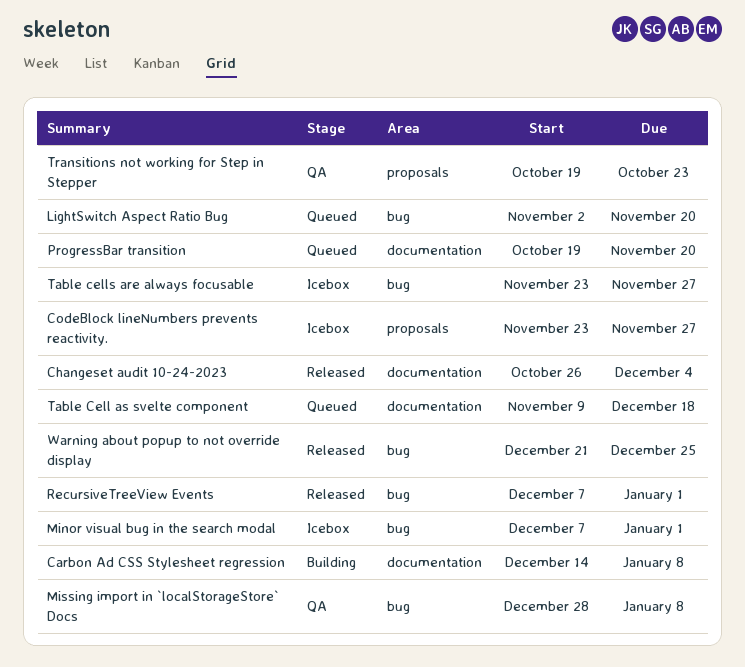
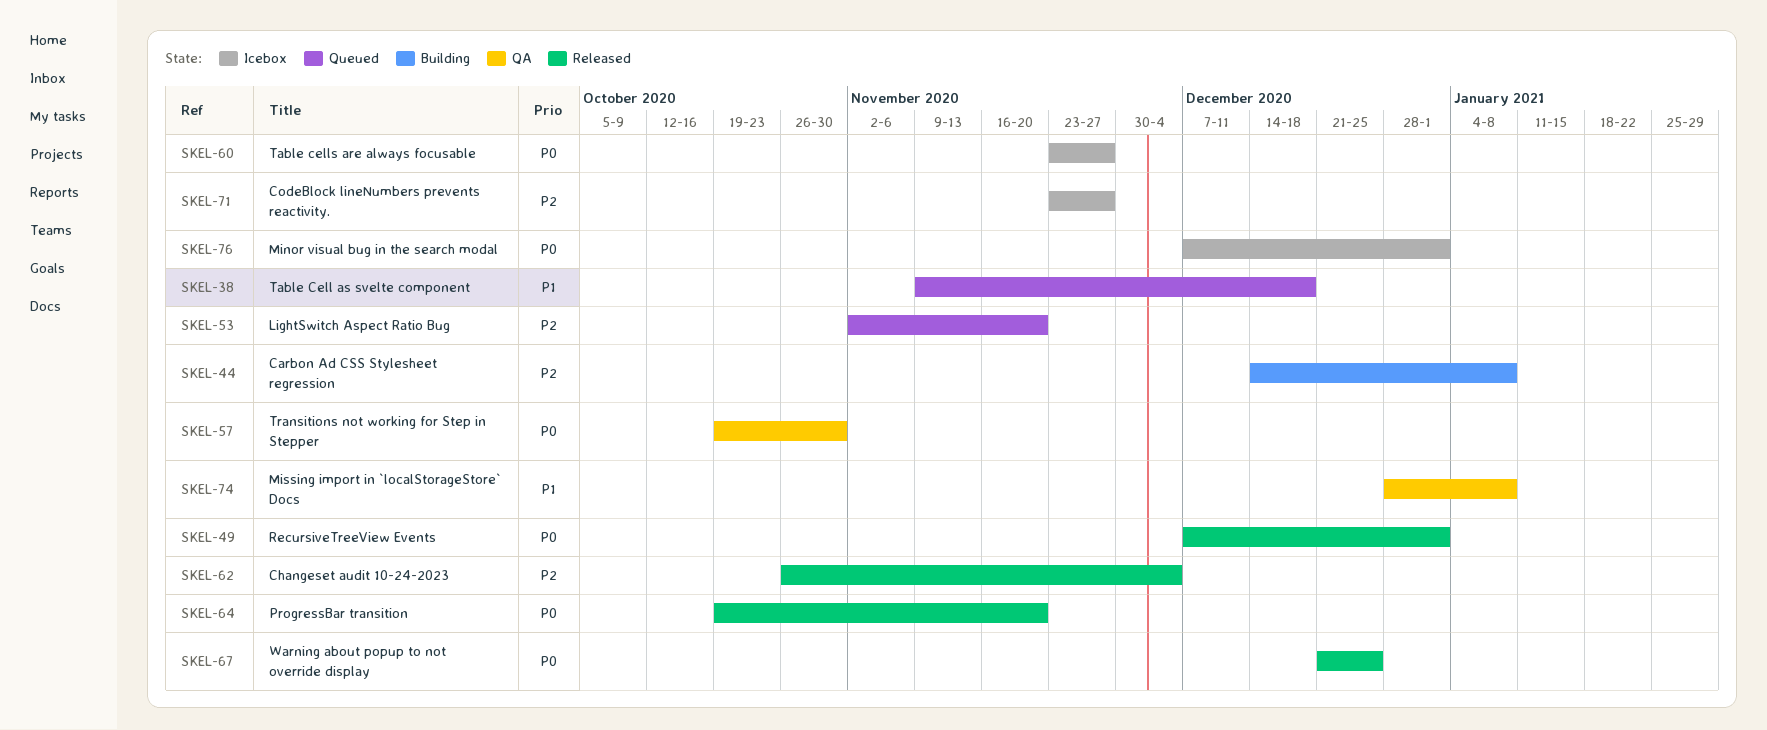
ProgressBar transition, status: Queued -> Released
Transitions not working for Step in Stepper, due: Oct 23 -> Oct 30

